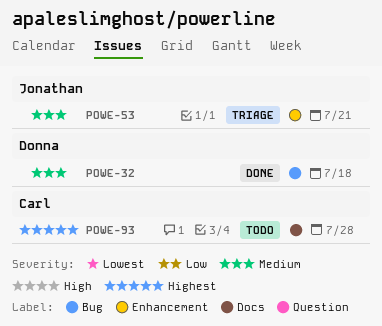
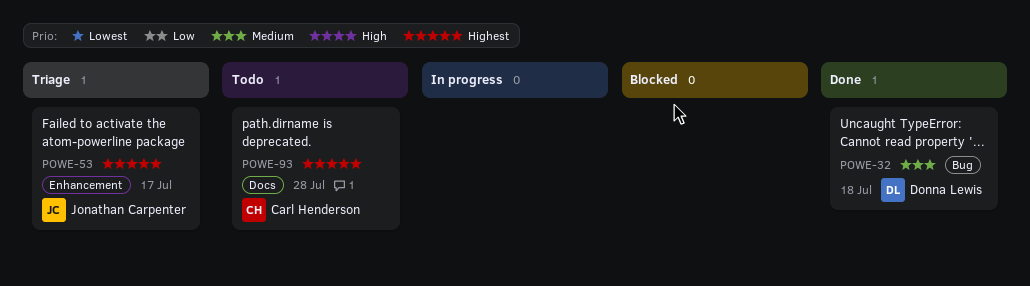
POWE-53, priority: Medium -> Highest
POWE-53, due: Jul 21 -> Jul 17

